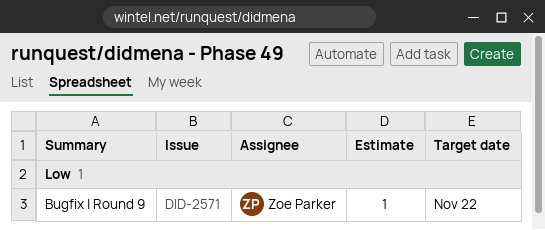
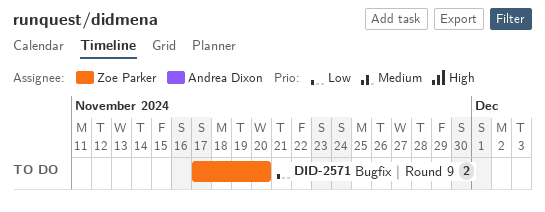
DID-2571, estimate: 1 -> 2
DID-2571, due: Nov 22 -> Nov 20

